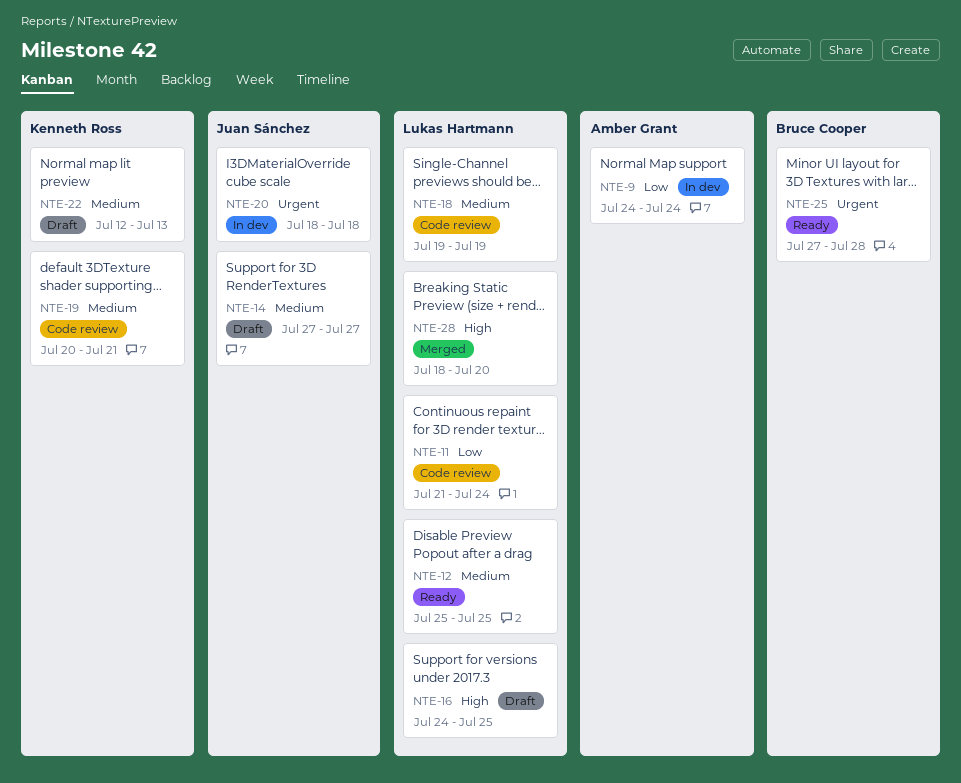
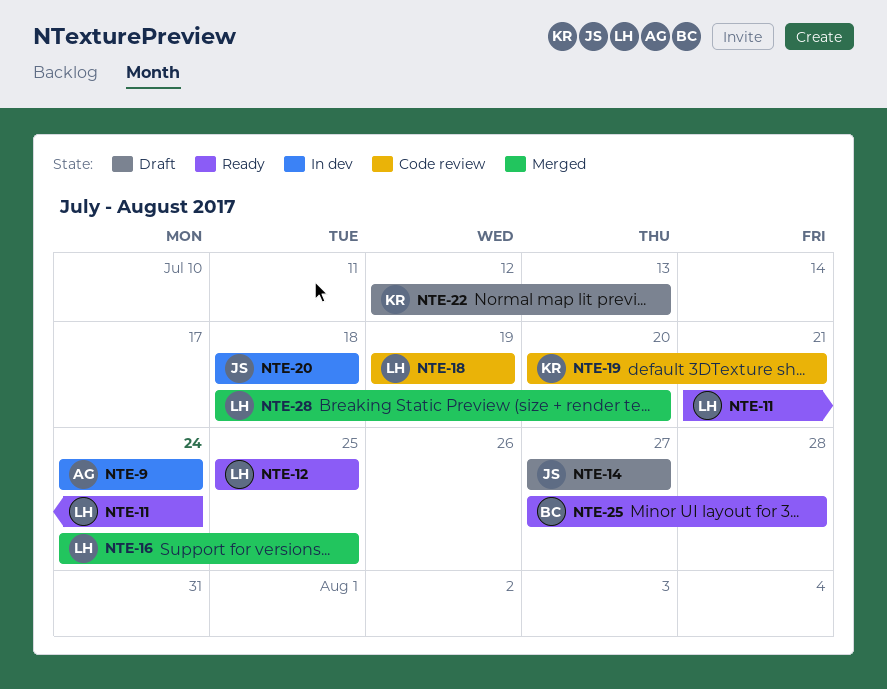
NTE-11, status: Code review -> Ready
NTE-16, status: Draft -> Merged

